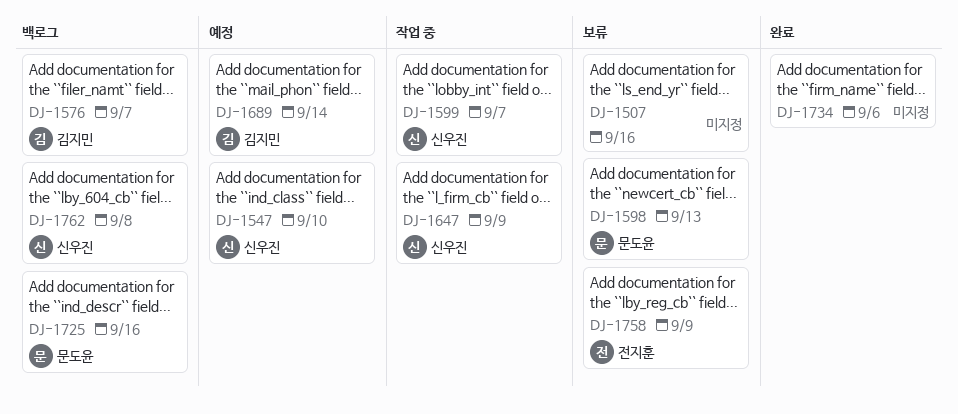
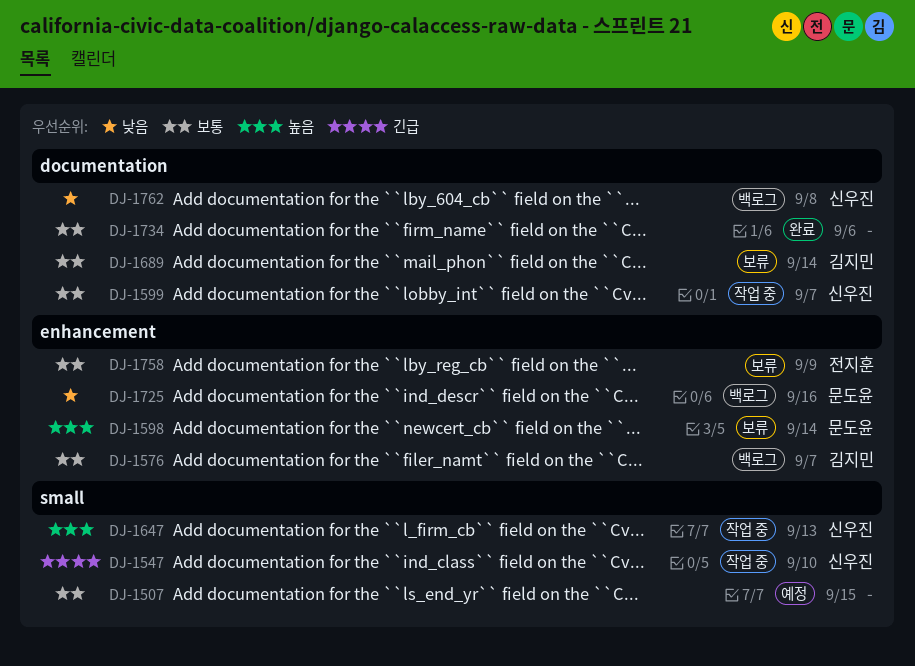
DJ-1507, status: 보류 -> 예정
DJ-1507, due: Sep 16 -> Sep 15
DJ-1547, status: 예정 -> 작업 중
DJ-1598, due: Sep 13 -> Sep 14
DJ-1647, due: Sep 9 -> Sep 13
DJ-1689, status: 예정 -> 보류

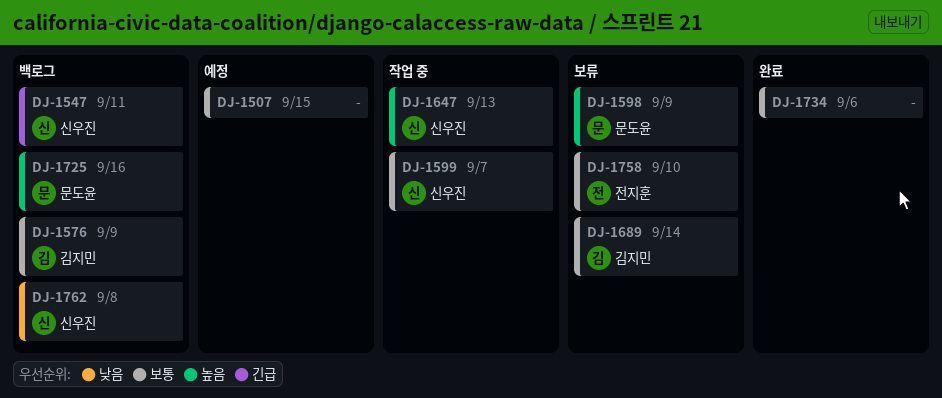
DJ-1547, status: 작업 중 -> 백로그
DJ-1547, due: Sep 10 -> Sep 11
DJ-1576, due: Sep 7 -> Sep 9
DJ-1598, due: Sep 14 -> Sep 9
DJ-1725, priority: 낮음 -> 높음
DJ-1758, due: Sep 9 -> Sep 10

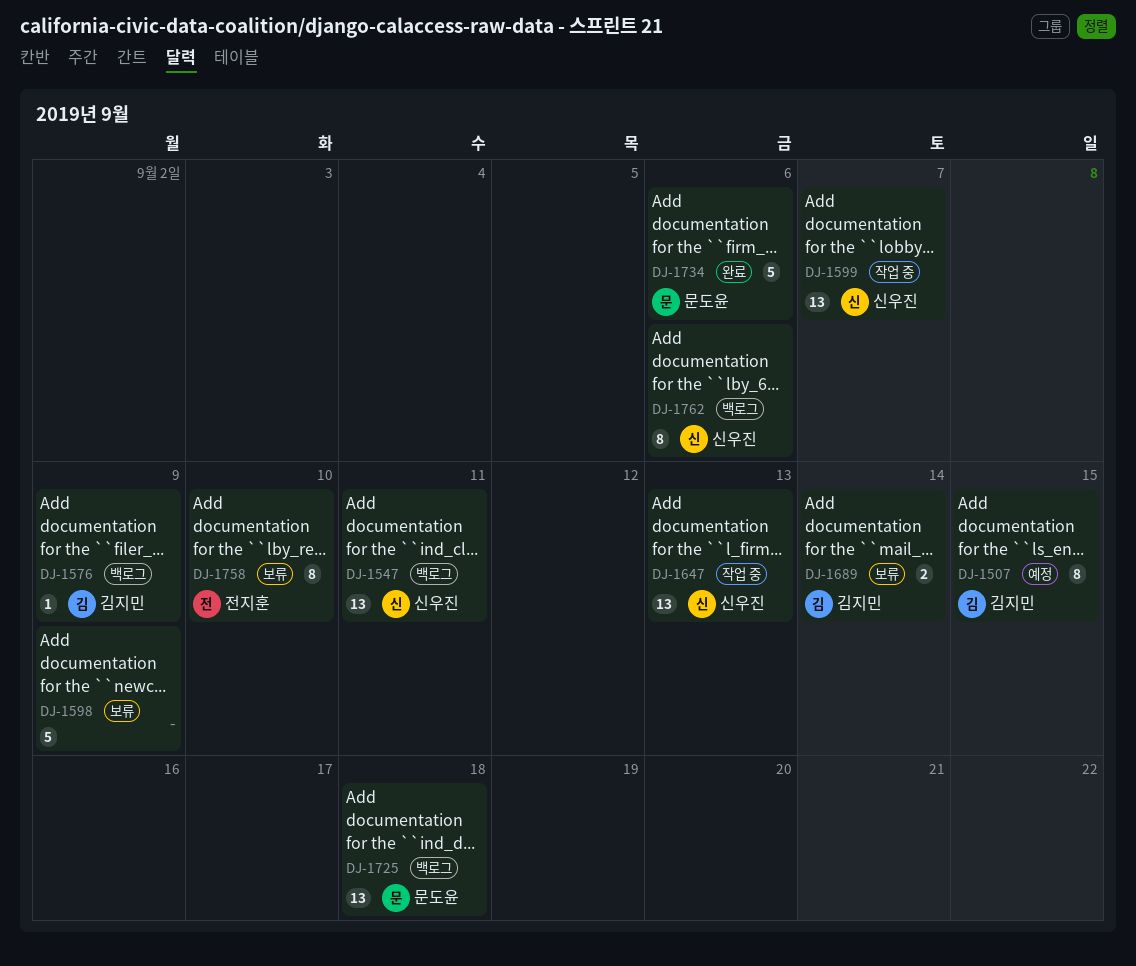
DJ-1507, owner: none -> 김지민
DJ-1598, owner: 문도윤 -> none
DJ-1725, due: Sep 16 -> Sep 18
DJ-1734, owner: none -> 문도윤
DJ-1762, due: Sep 8 -> Sep 6

